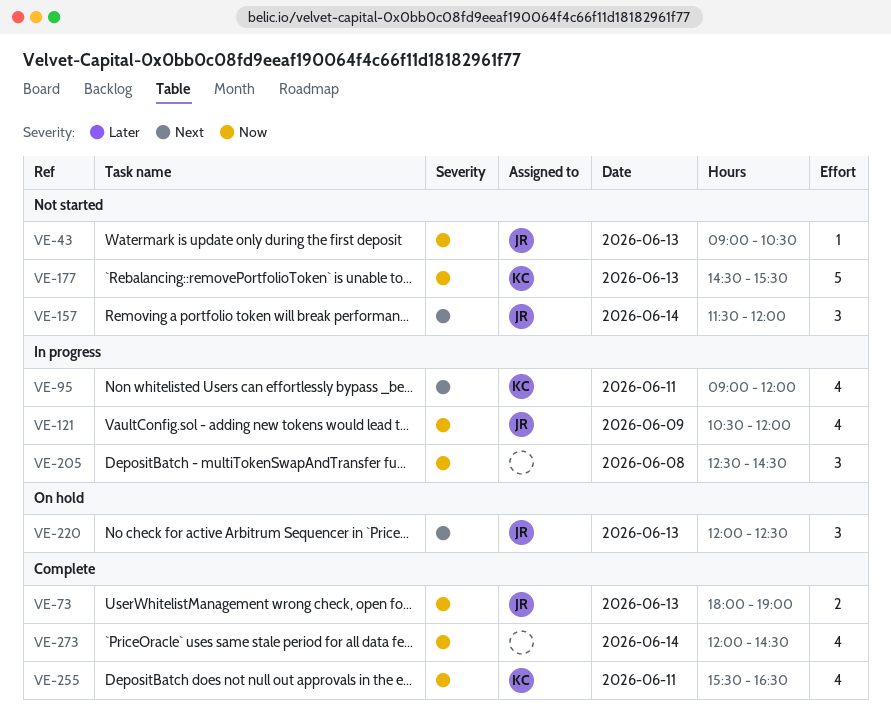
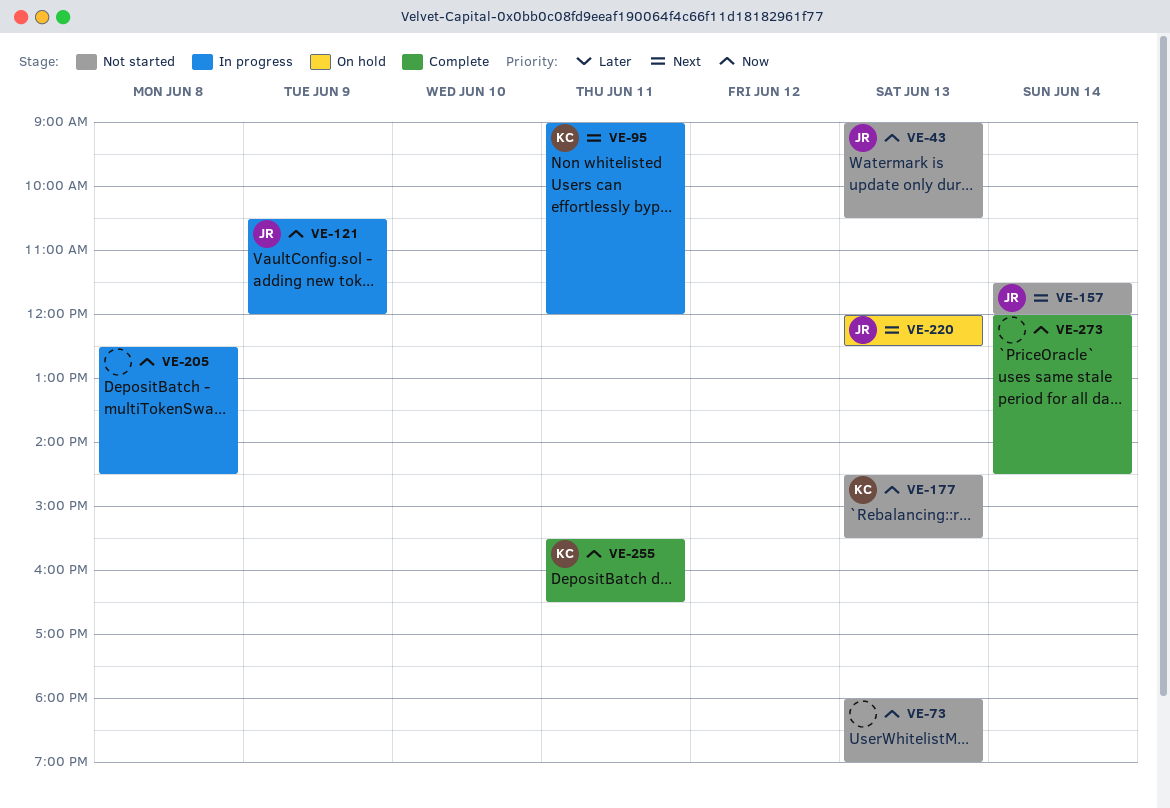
VE-73, status: Complete -> Not started
VE-73, owner: JR -> none

